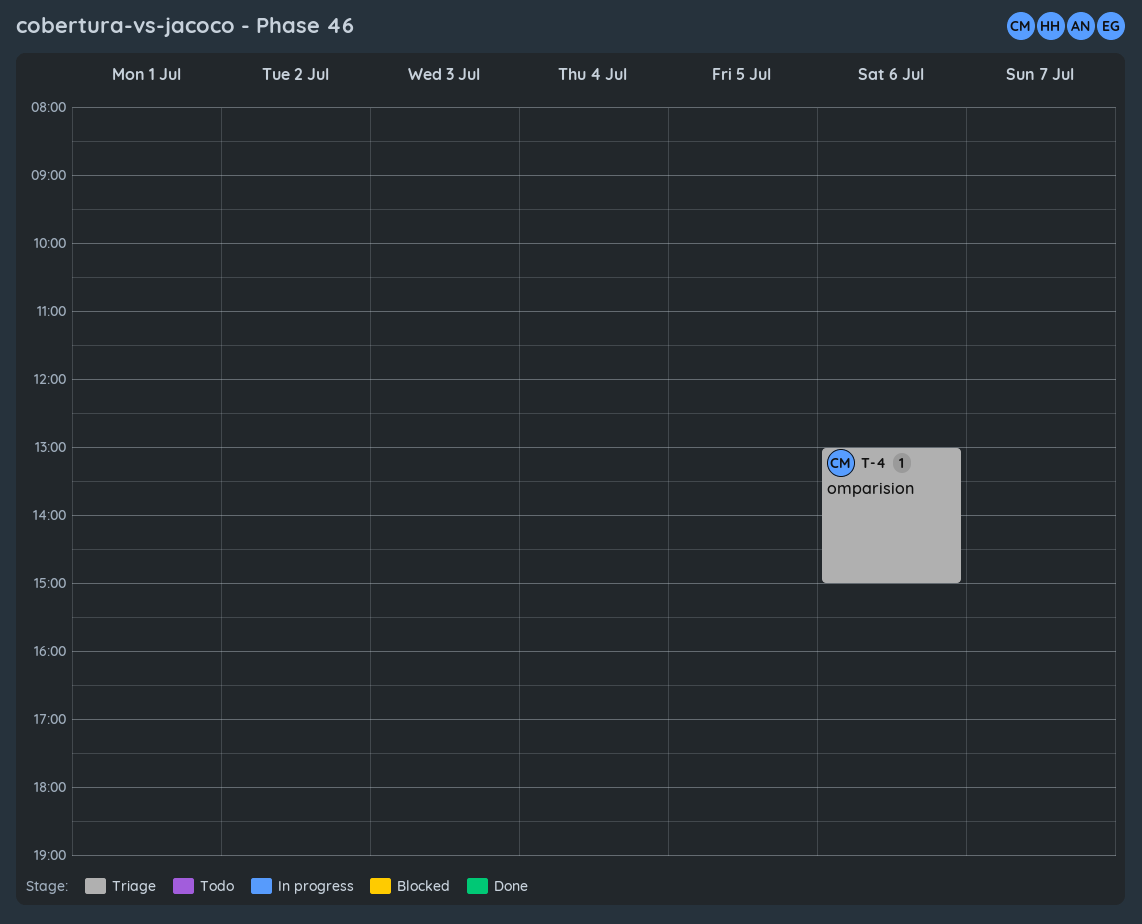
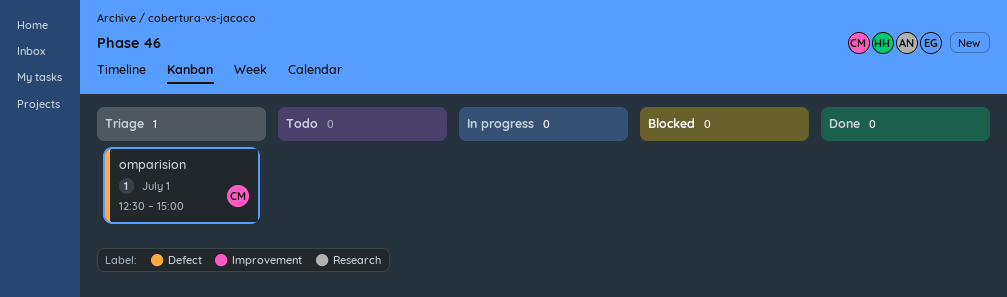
omparision, day: Jul 6 -> Jul 1
omparision, begins: 13:00 -> 12:30

